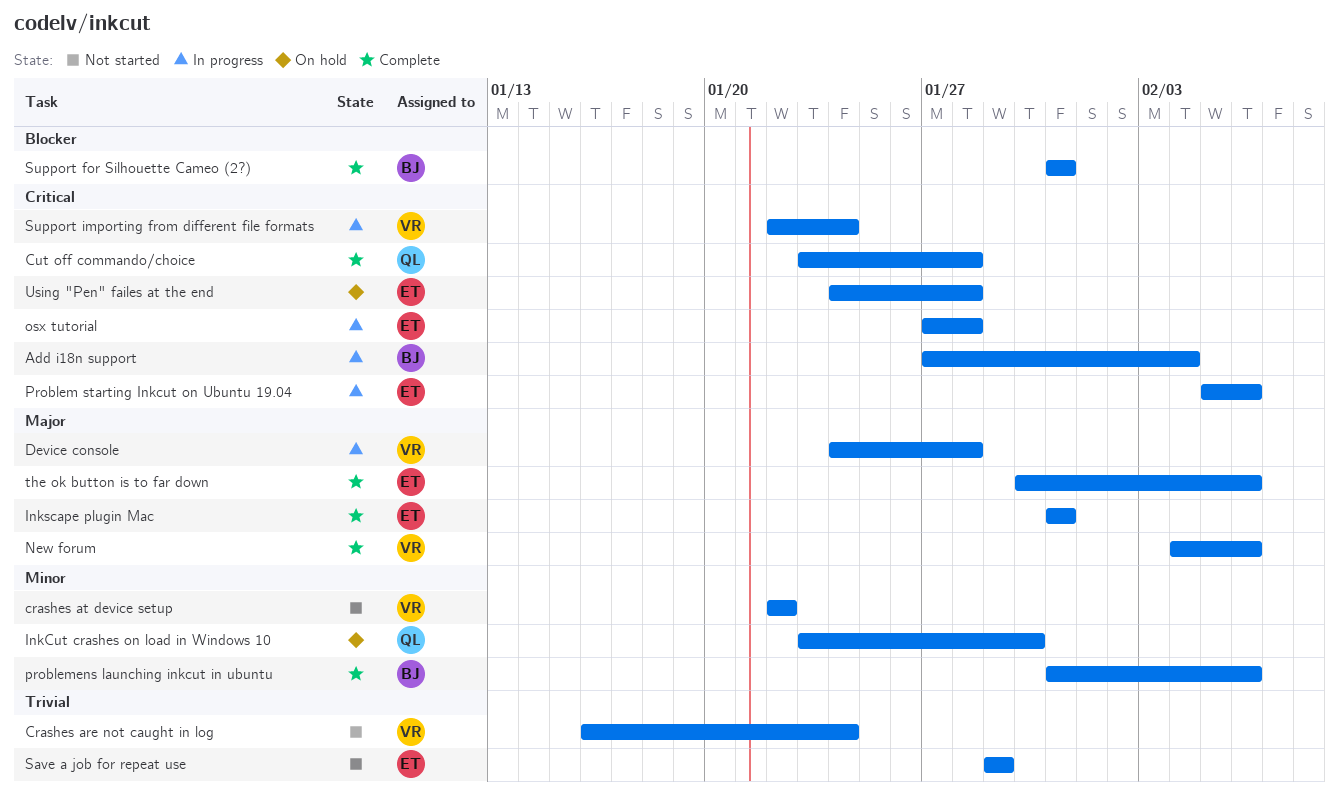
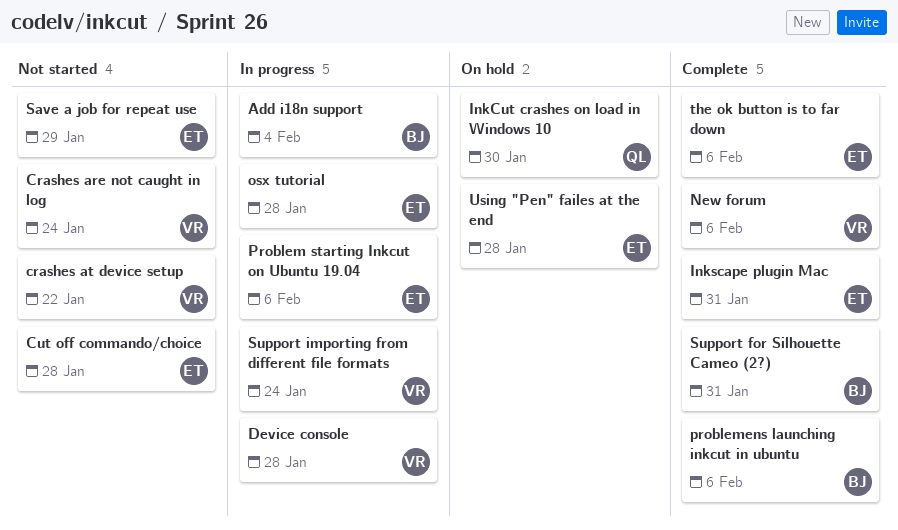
Cut off commando/choice, status: Complete -> Not started
Cut off commando/choice, owner: QL -> ET

